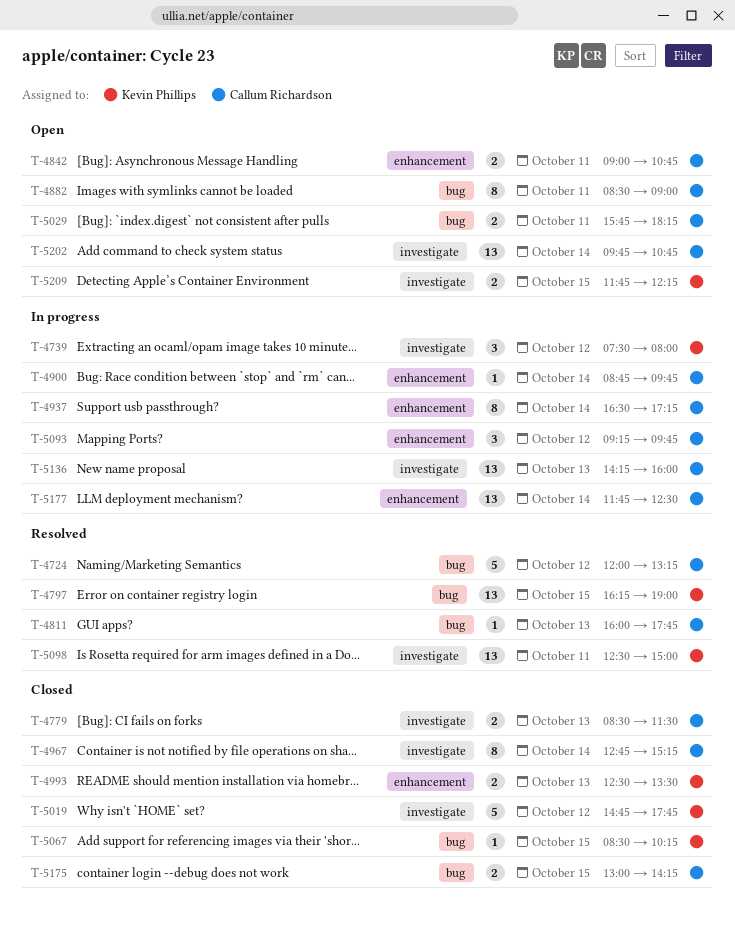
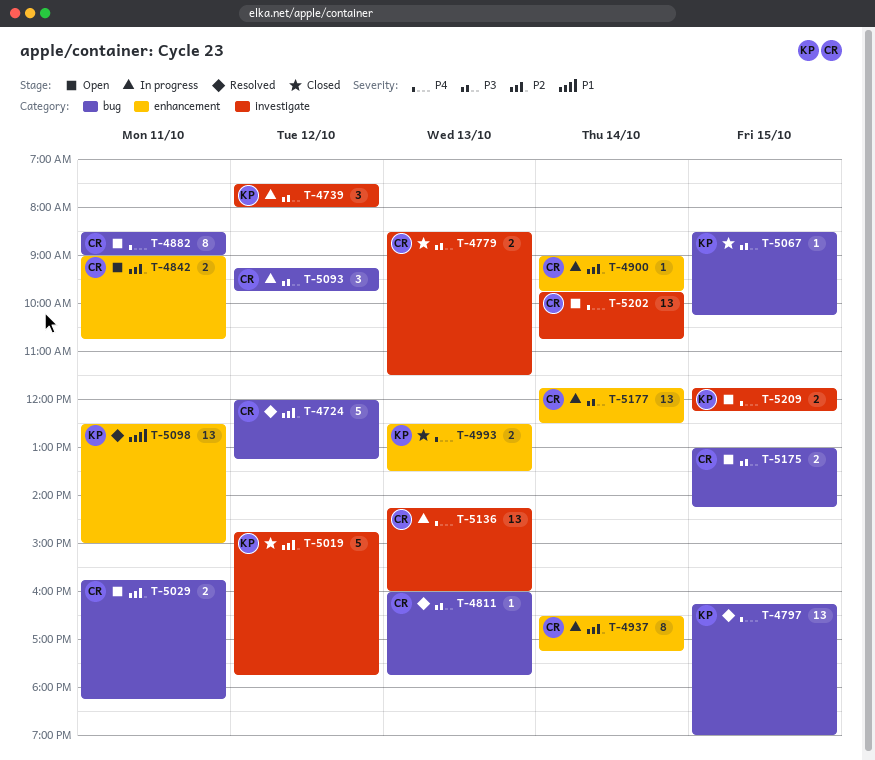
T-4900, begins: 08:45 -> 09:00
T-4967: present -> none
T-5093, label: enhancement -> bug
T-5098, label: investigate -> enhancement
T-5175, status: Closed -> Open

